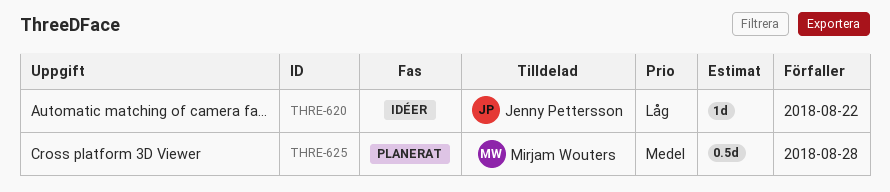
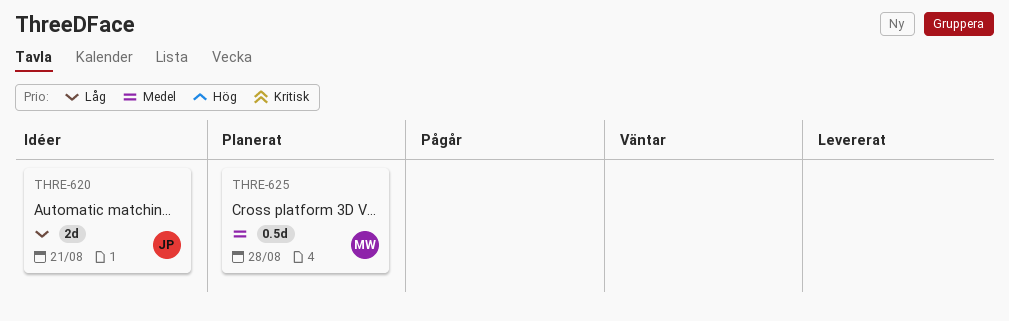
THRE-620, estimate: 1d -> 2d
THRE-620, due: Aug 22 -> Aug 21

